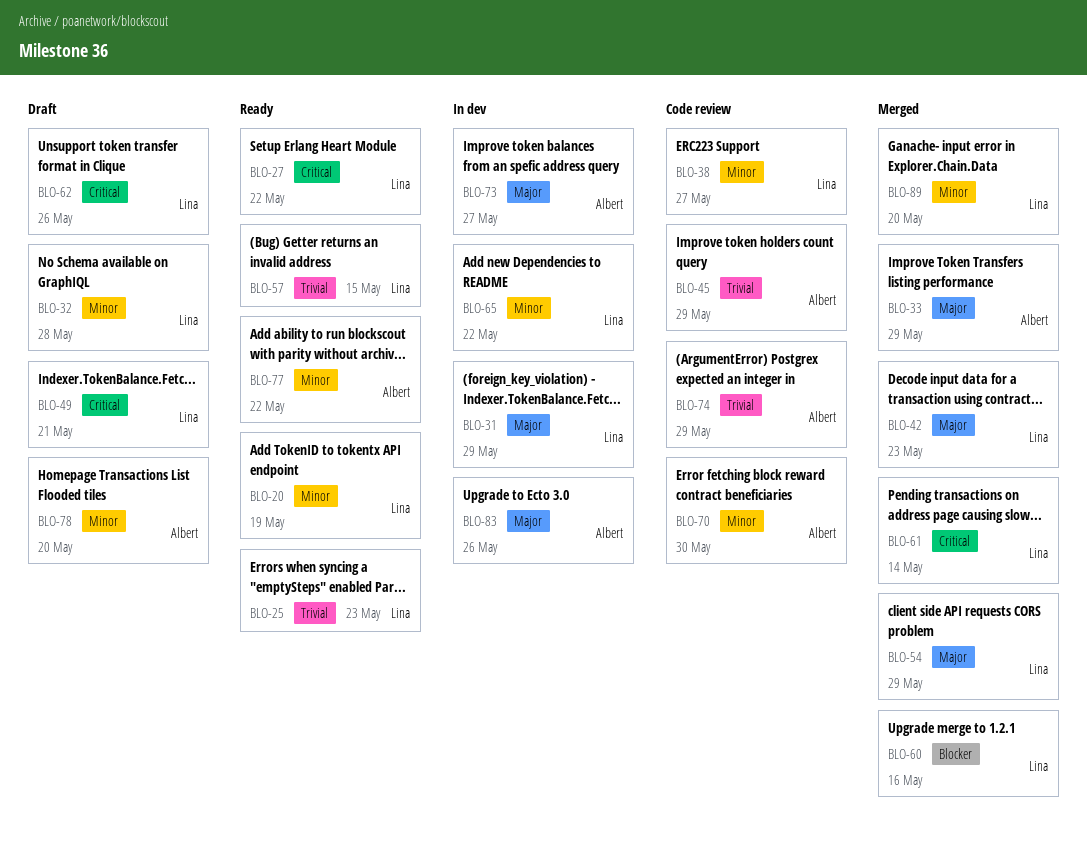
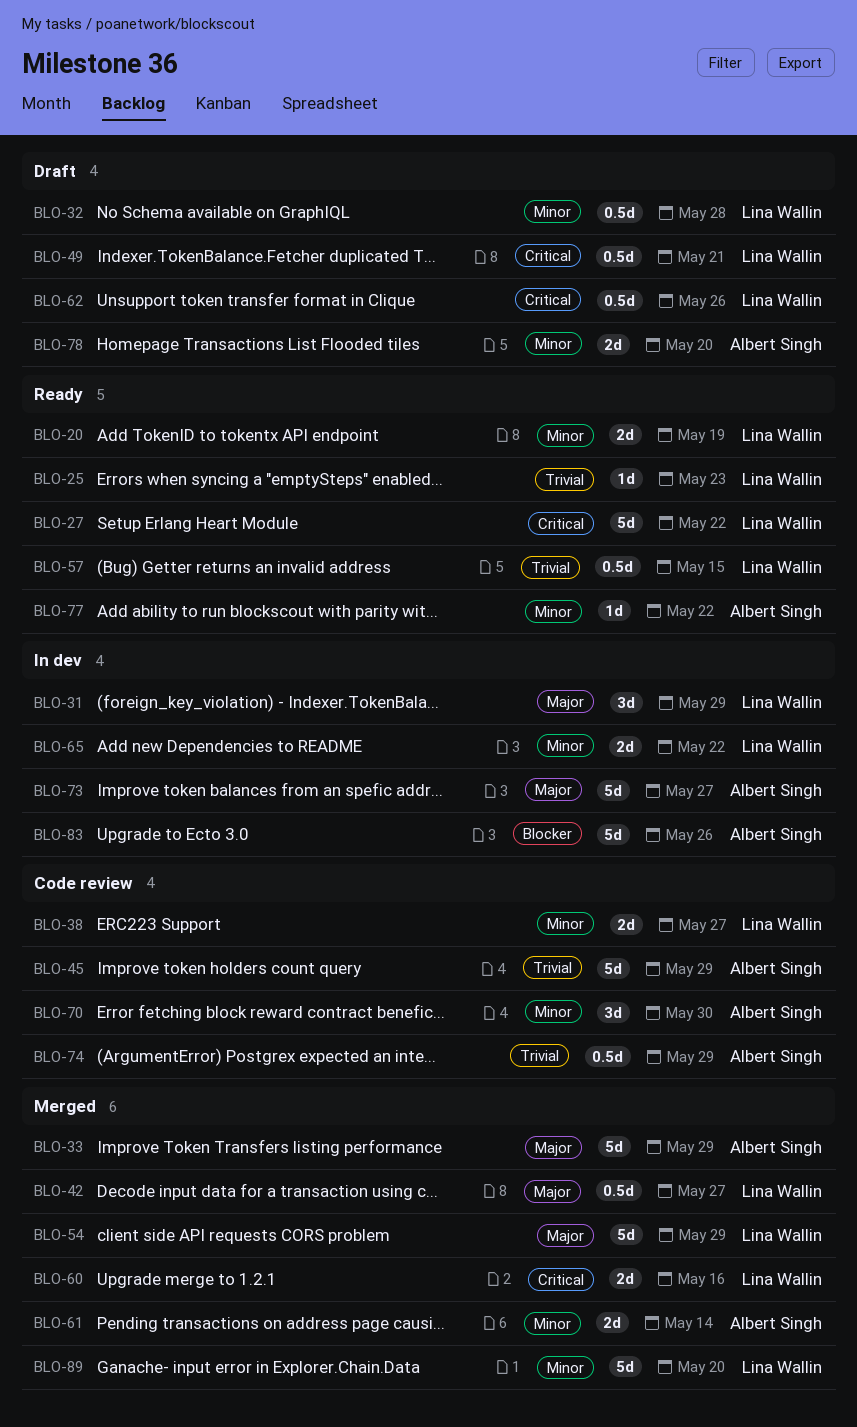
BLO-42, due: May 23 -> May 27
BLO-60, priority: Blocker -> Critical
BLO-61, owner: Lina Wallin -> Albert Singh
BLO-61, priority: Critical -> Minor
BLO-83, priority: Major -> Blocker

